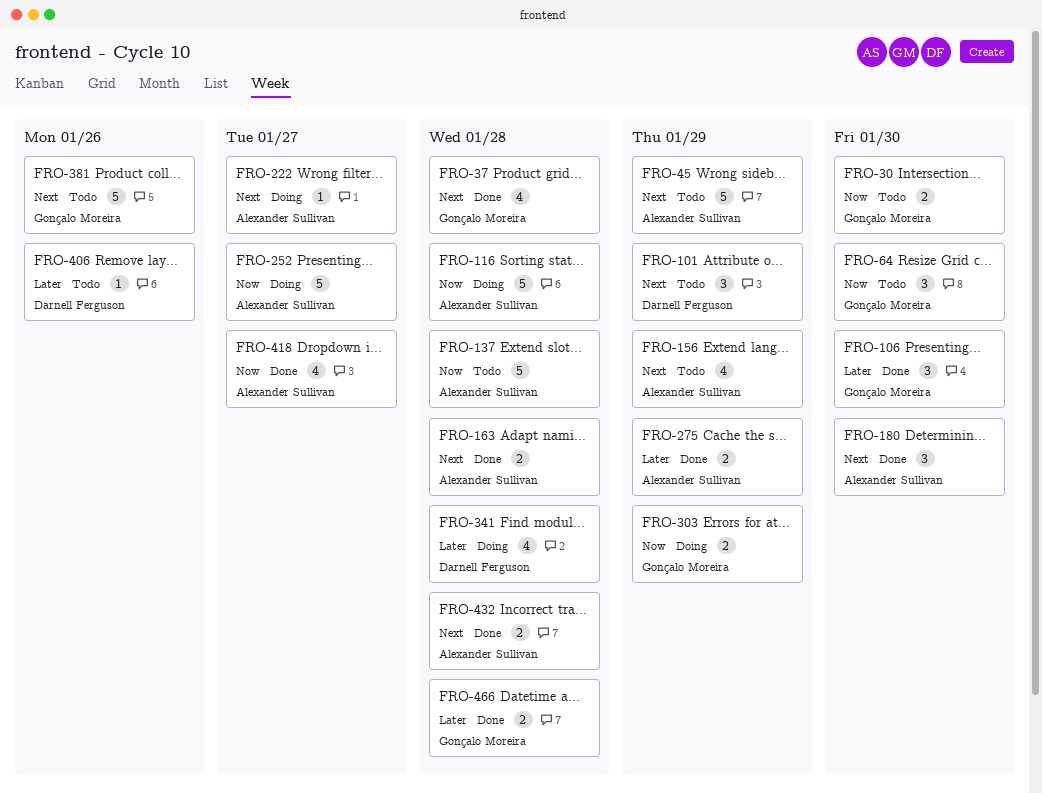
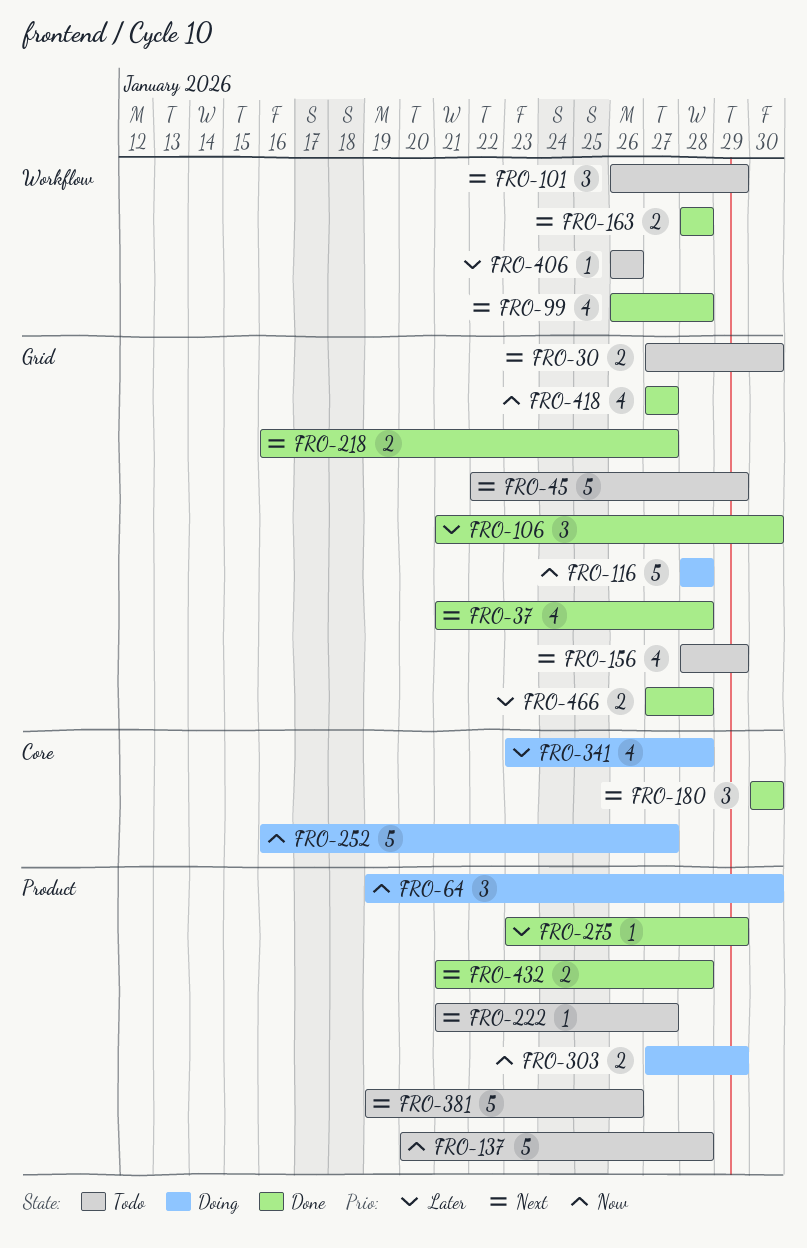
FRO-30, priority: Now -> Next
FRO-64, status: Todo -> Doing
FRO-99: none -> present
FRO-218: none -> present
FRO-222, status: Doing -> Todo
FRO-275, estimate: 2 -> 1

